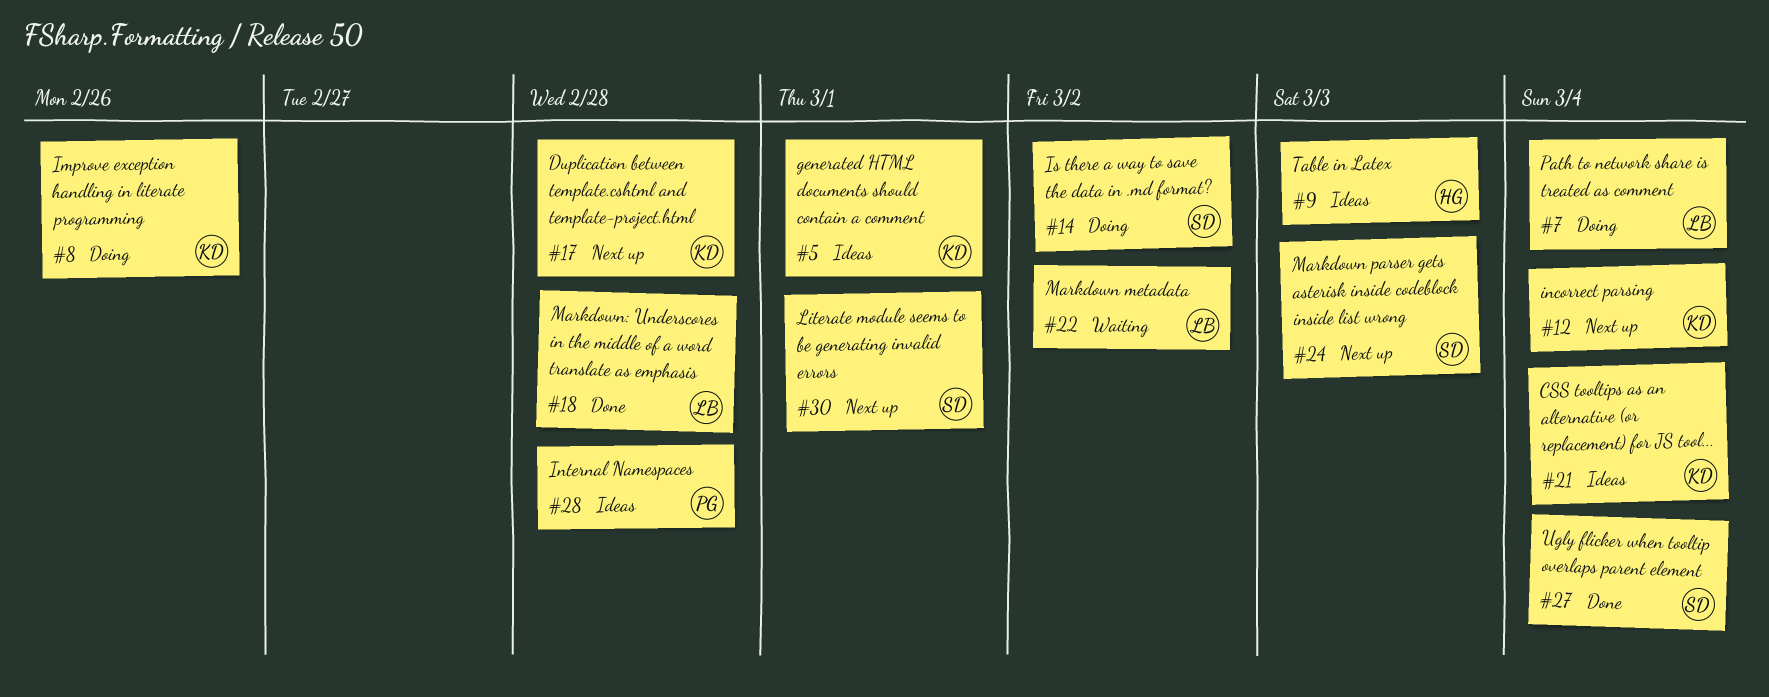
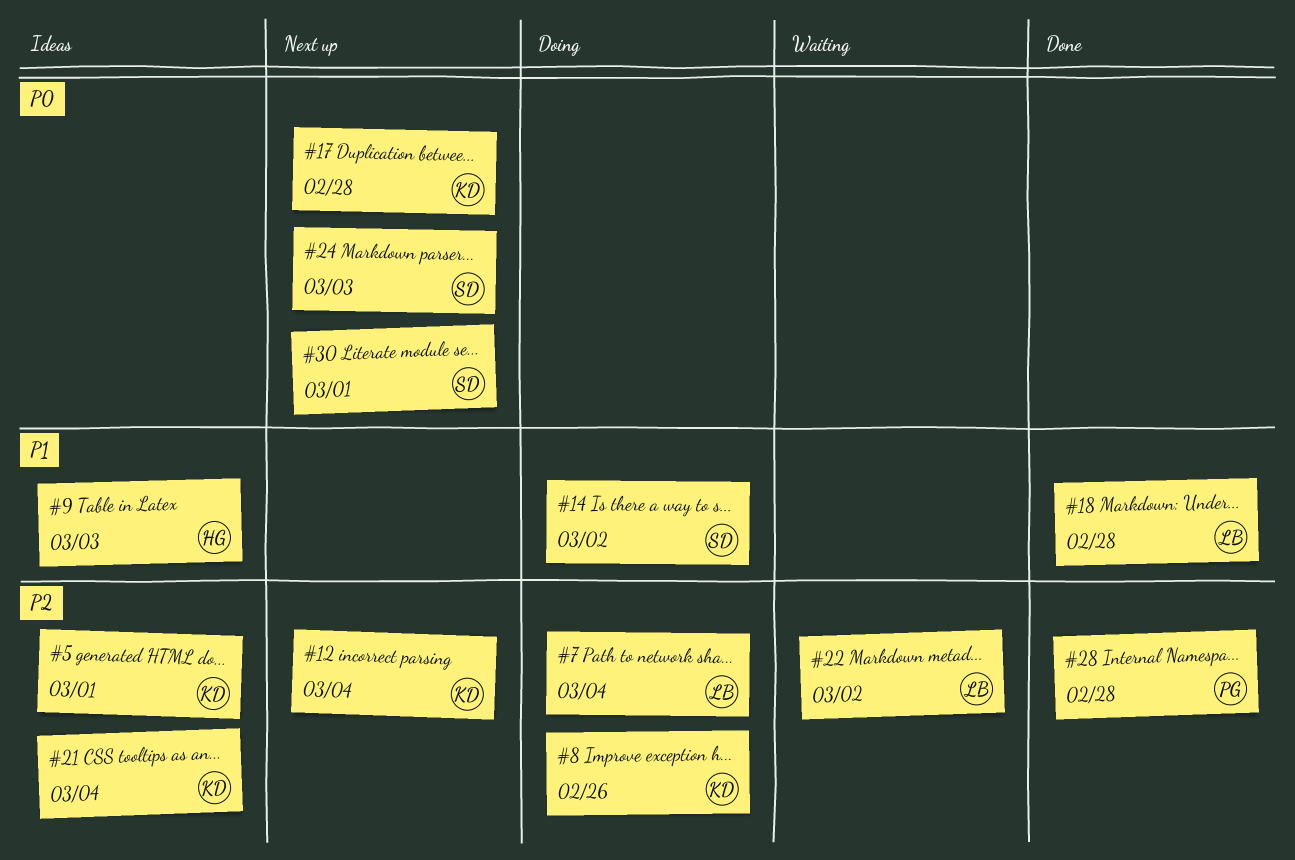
#27: present -> none
#28, status: Ideas -> Done

